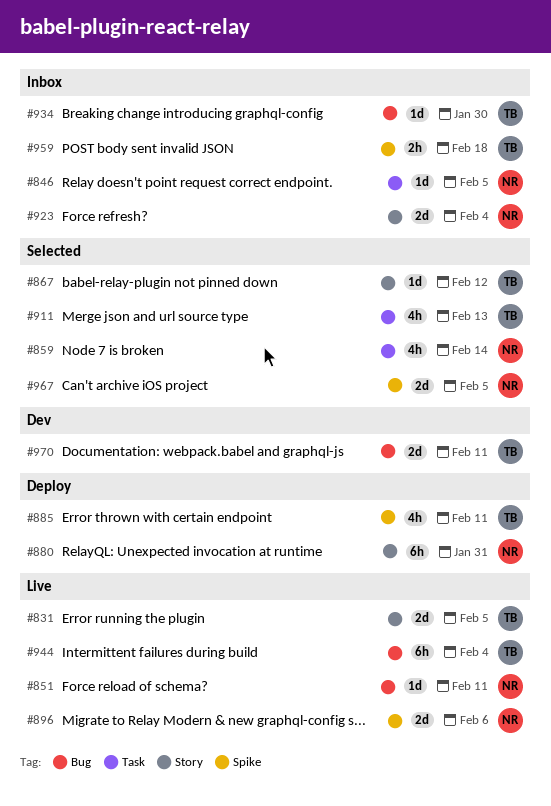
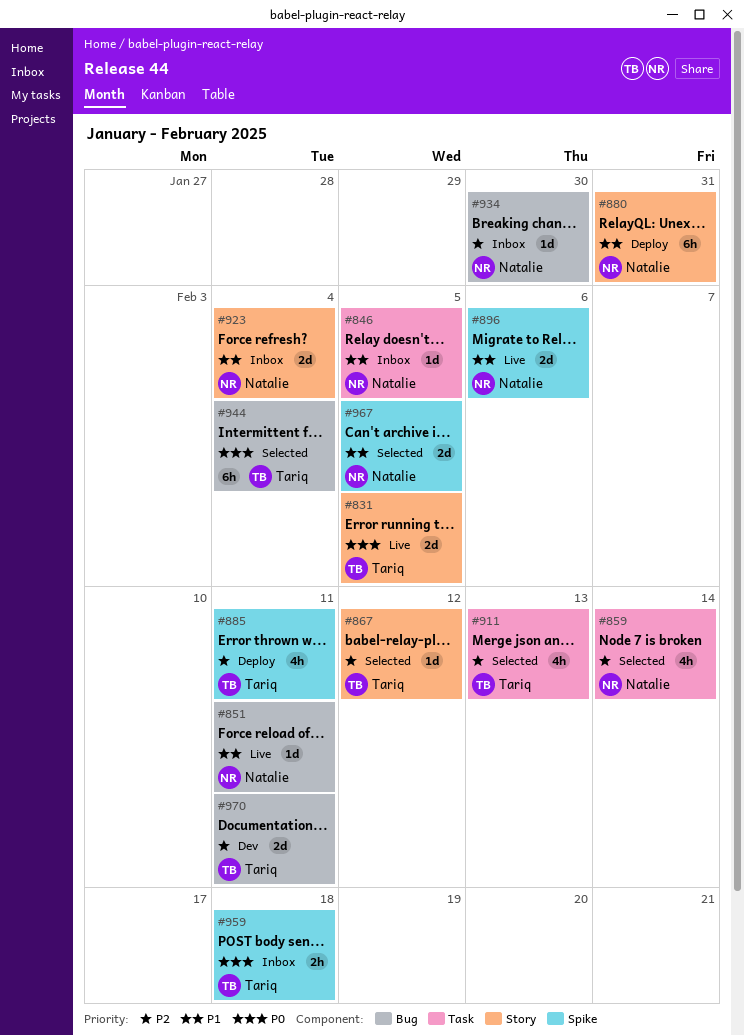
#934, owner: Tariq -> Natalie
#944, status: Live -> Selected

